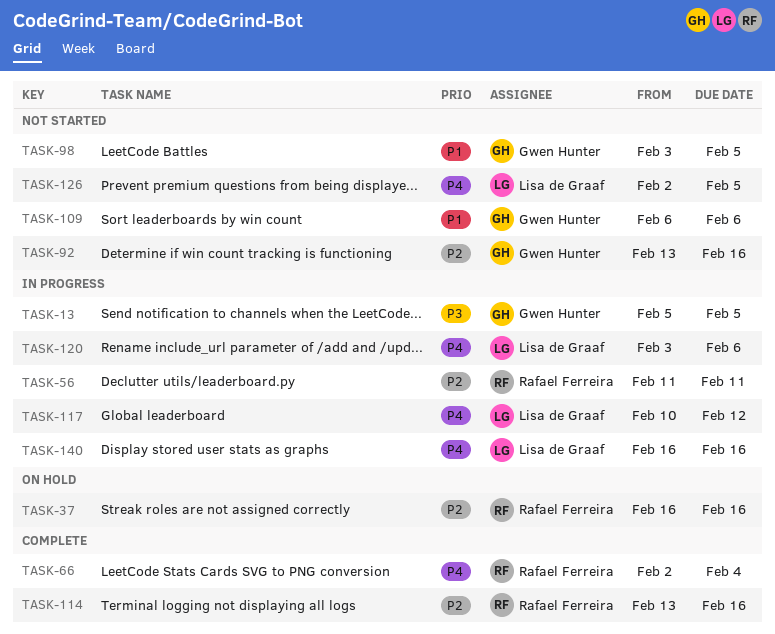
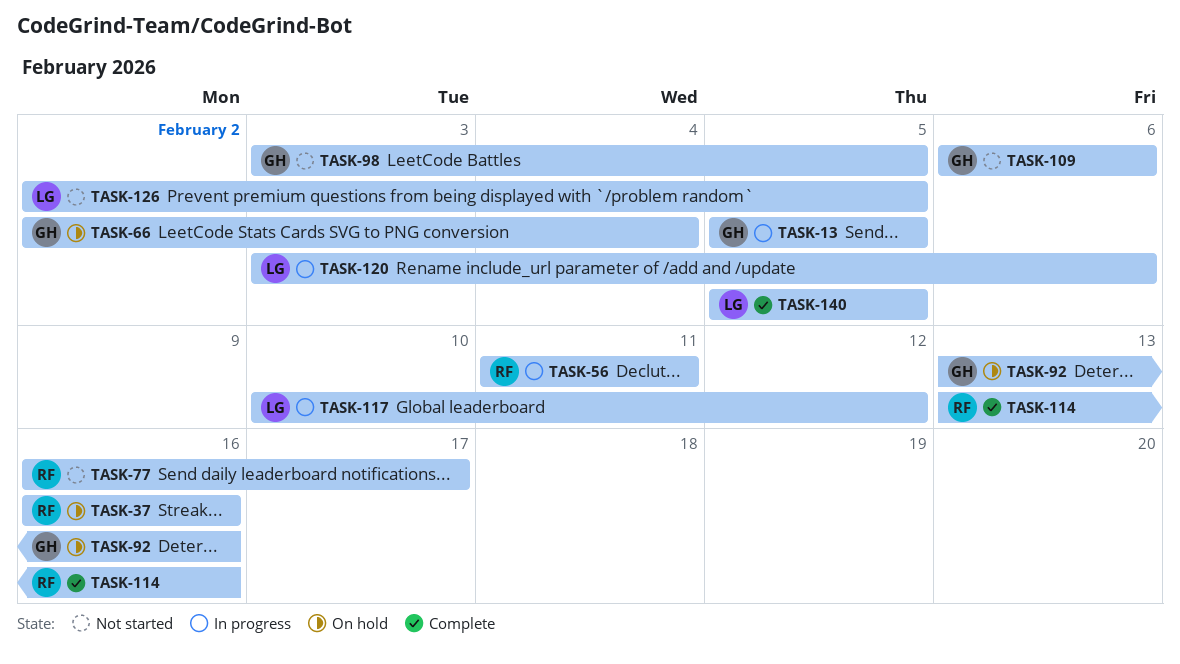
TASK-66, status: Complete -> On hold
TASK-66, owner: Rafael Ferreira -> Gwen Hunter
TASK-77: none -> present
TASK-92, status: Not started -> On hold
TASK-140, status: In progress -> Complete
TASK-140, start: Feb 16 -> Feb 5
TASK-140, due: Feb 16 -> Feb 5

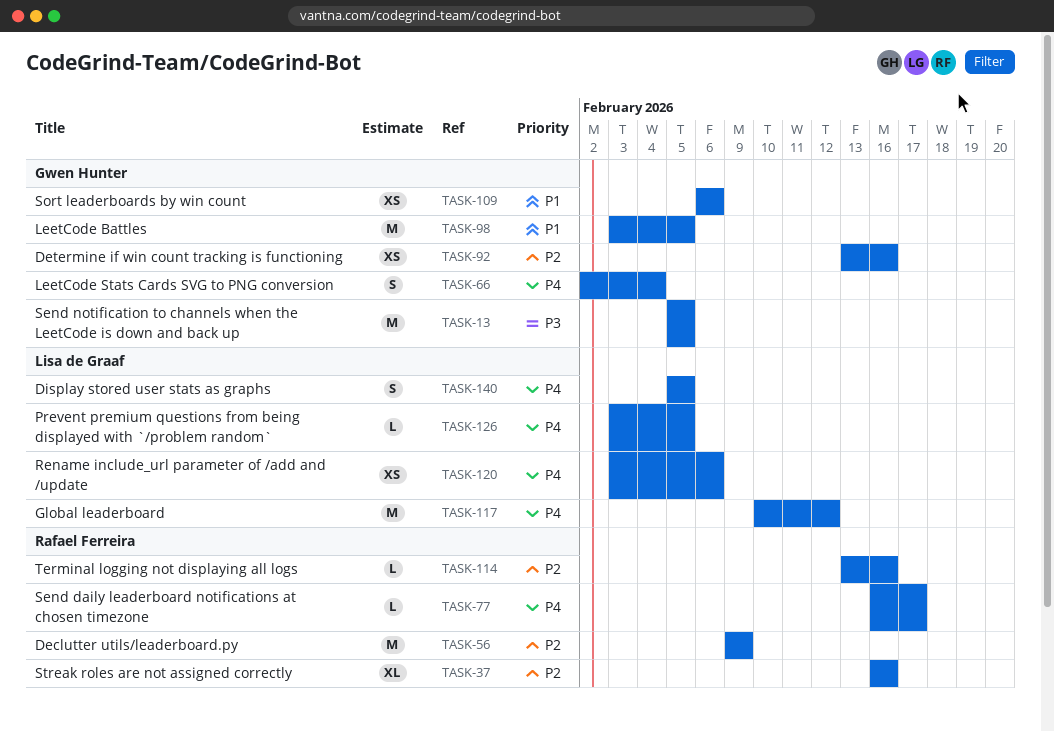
TASK-56, start: Feb 11 -> Feb 9
TASK-56, due: Feb 11 -> Feb 9
TASK-126, start: Feb 2 -> Feb 3

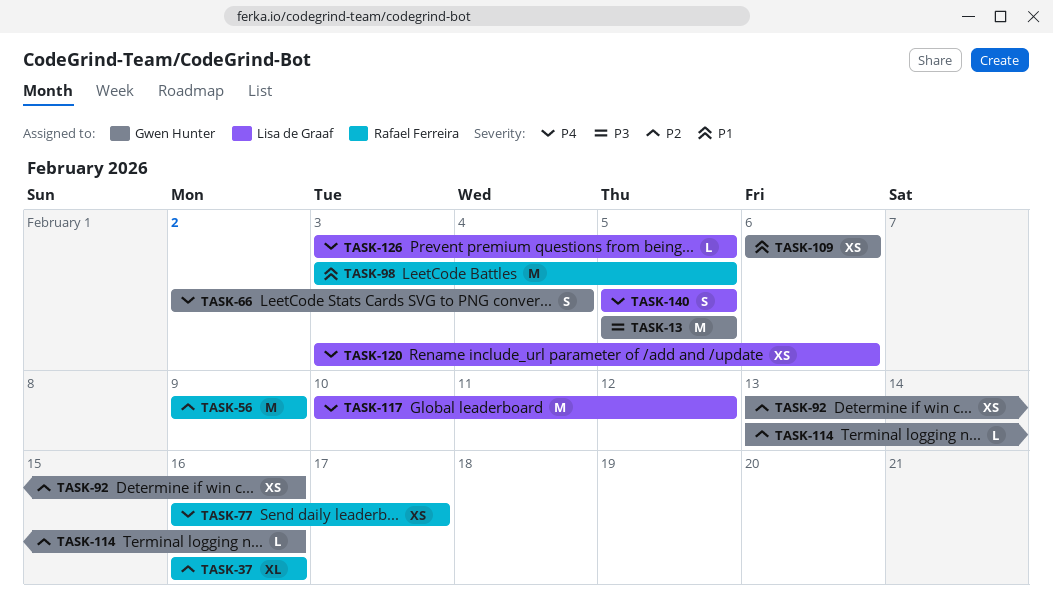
TASK-77, estimate: L -> XS
TASK-98, owner: Gwen Hunter -> Rafael Ferreira
TASK-114, owner: Rafael Ferreira -> Gwen Hunter

